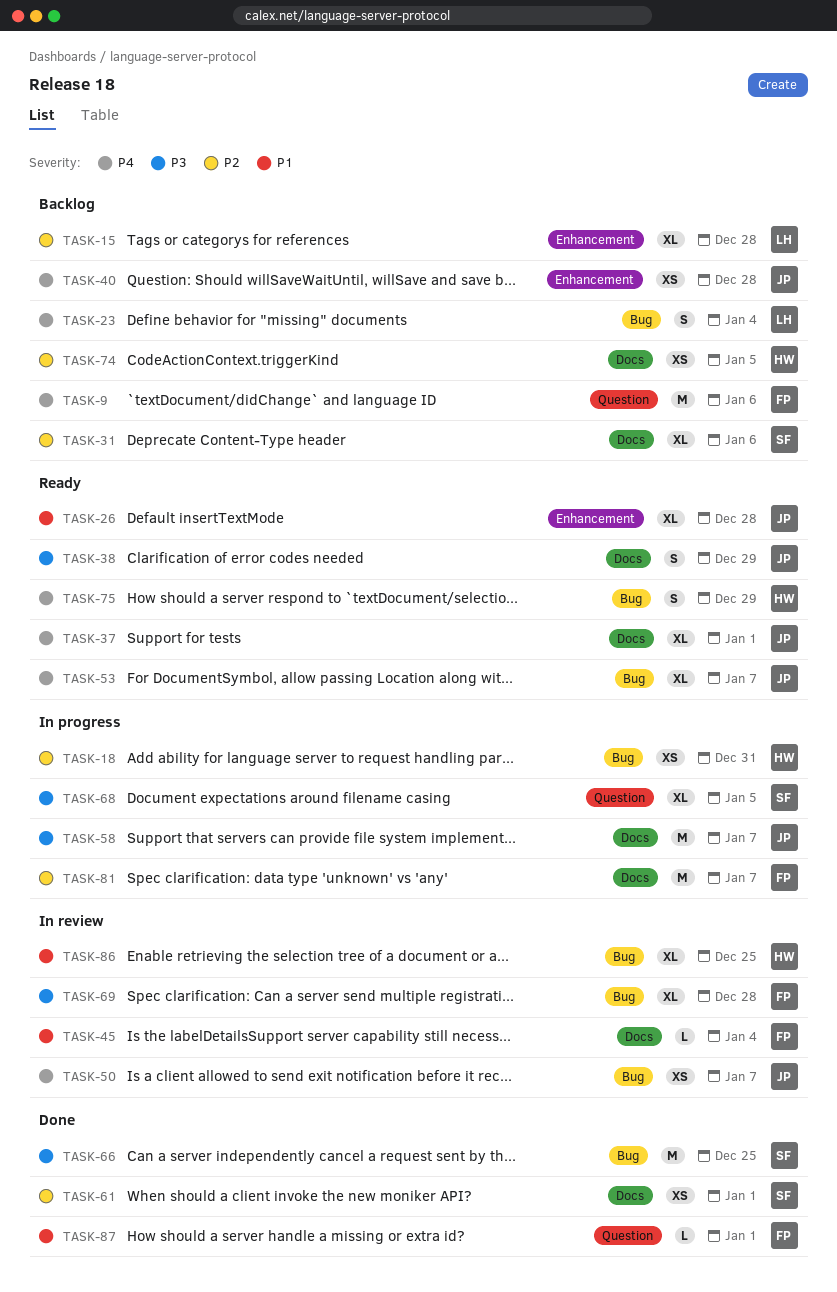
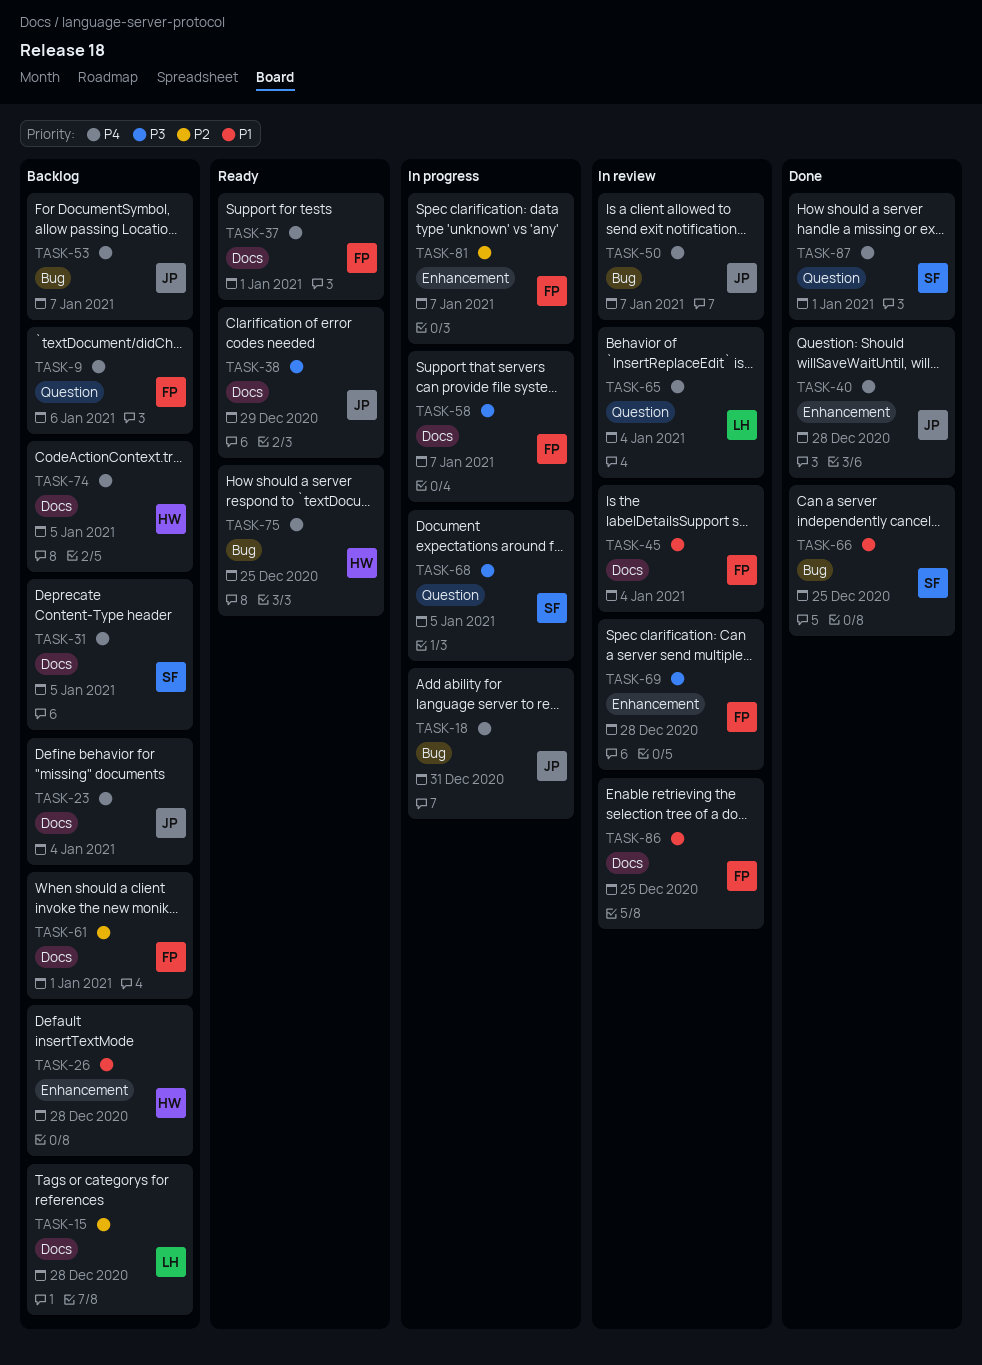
TASK-15, label: Enhancement -> Docs
TASK-18, owner: HW -> JP
TASK-18, priority: P2 -> P4
TASK-23, owner: LH -> JP
TASK-23, label: Bug -> Docs
TASK-26, status: Ready -> Backlog
TASK-26, owner: JP -> HW
TASK-31, priority: P2 -> P4
TASK-31, due: Jan 6 -> Jan 5
TASK-37, owner: JP -> FP
TASK-40, status: Backlog -> Done
TASK-53, status: Ready -> Backlog
TASK-58, owner: JP -> FP
TASK-61, status: Done -> Backlog
TASK-61, owner: SF -> FP
TASK-65: none -> present
TASK-66, priority: P3 -> P1
TASK-69, label: Bug -> Enhancement
TASK-74, priority: P2 -> P4
TASK-75, due: Dec 29 -> Dec 25
TASK-81, label: Docs -> Enhancement
TASK-86, owner: HW -> FP
TASK-86, label: Bug -> Docs
TASK-87, owner: FP -> SF
TASK-87, priority: P1 -> P4

